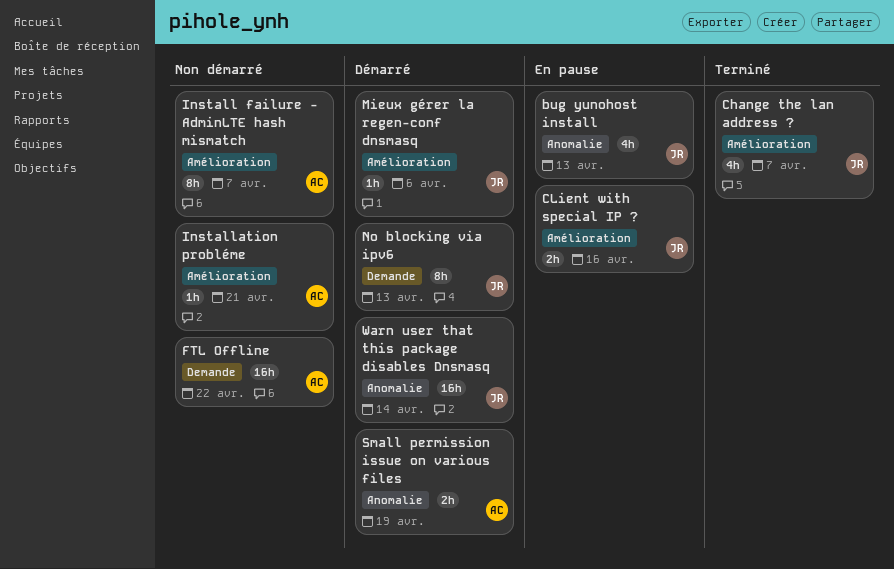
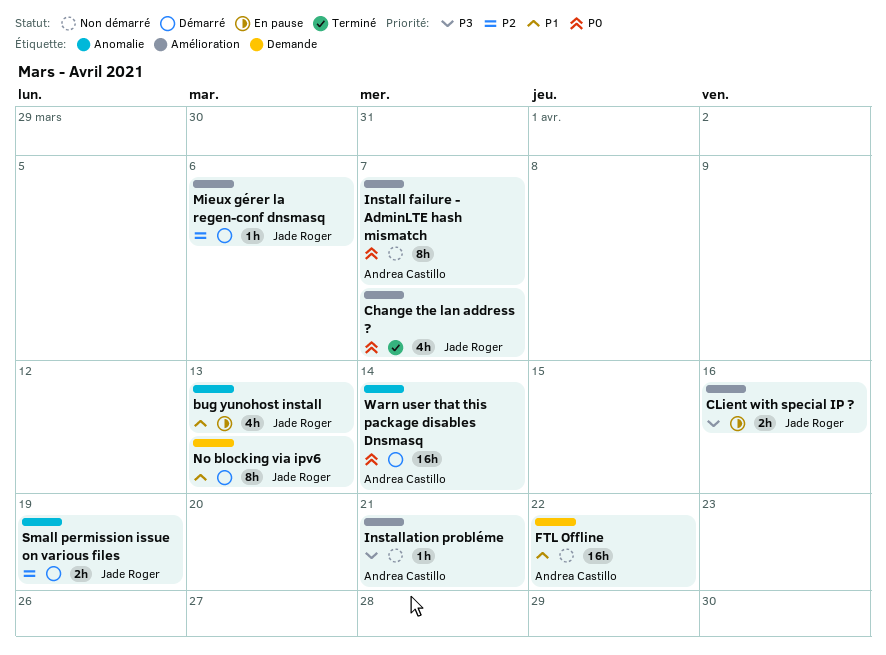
Small permission issue on various files, owner: Andrea Castillo -> Jade Roger
Warn user that this package disables Dnsmasq, owner: Jade Roger -> Andrea Castillo

